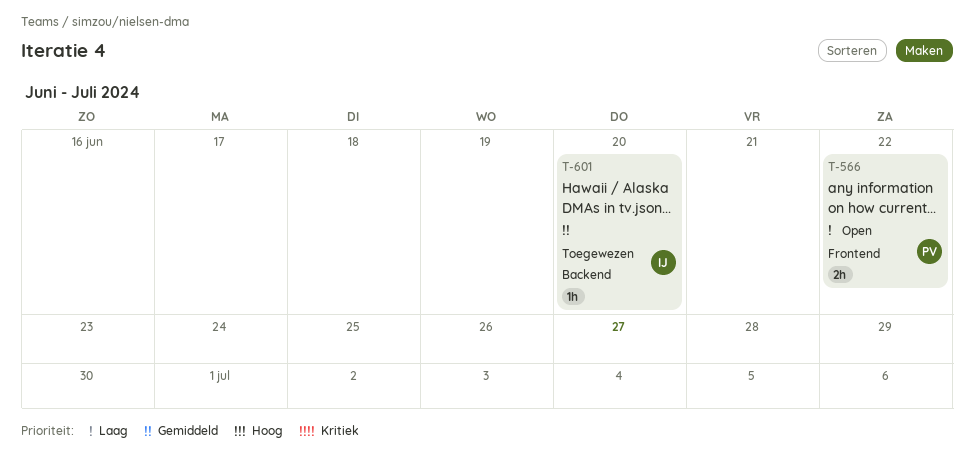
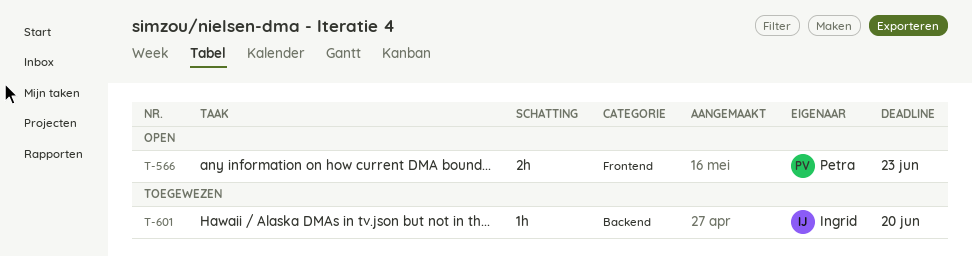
T-566, due: Jun 22 -> Jun 23

